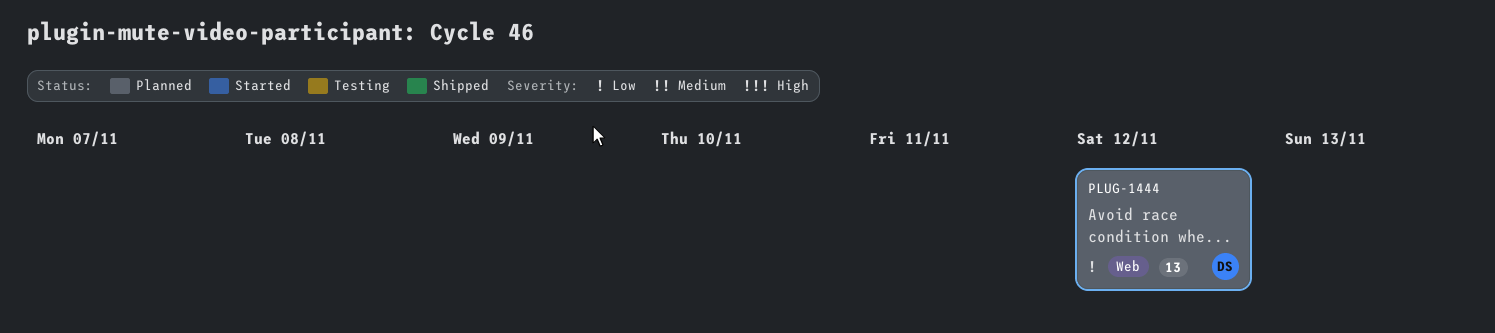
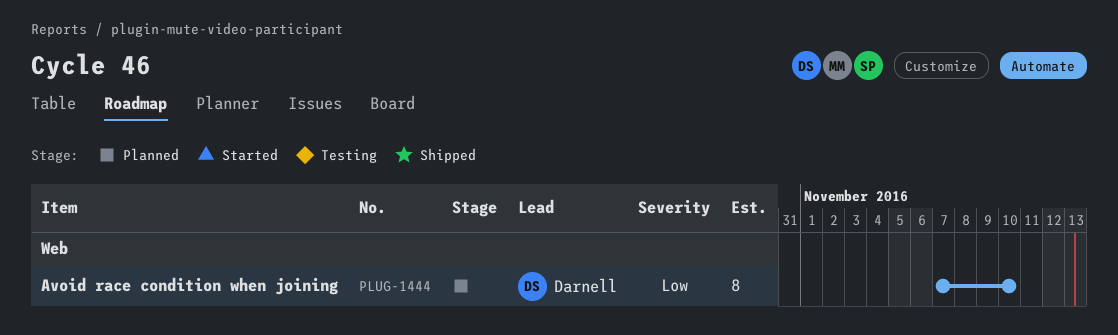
PLUG-1444, estimate: 13 -> 8
PLUG-1444, due: Nov 12 -> Nov 10

